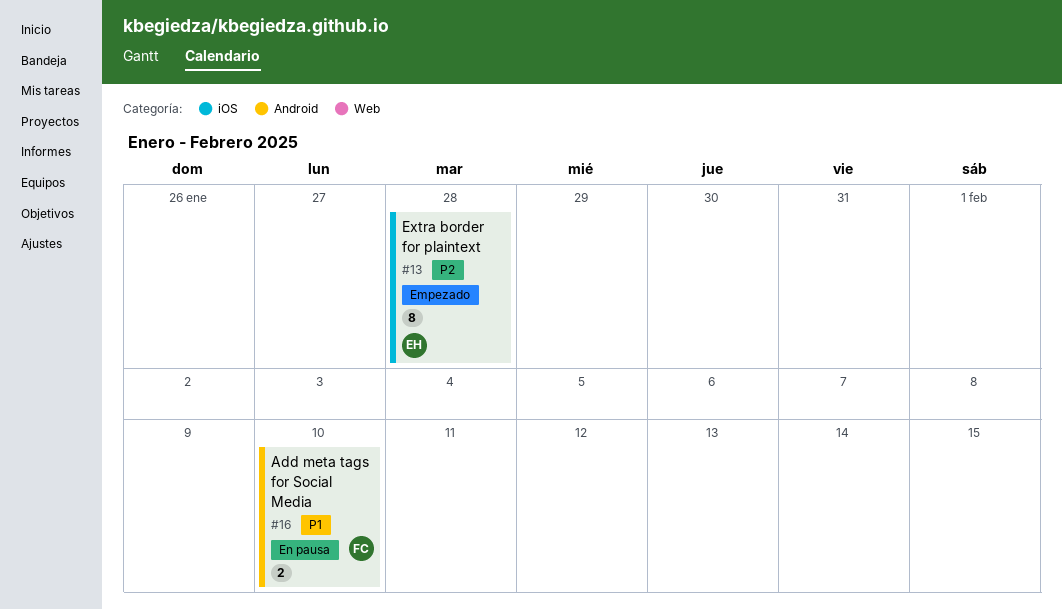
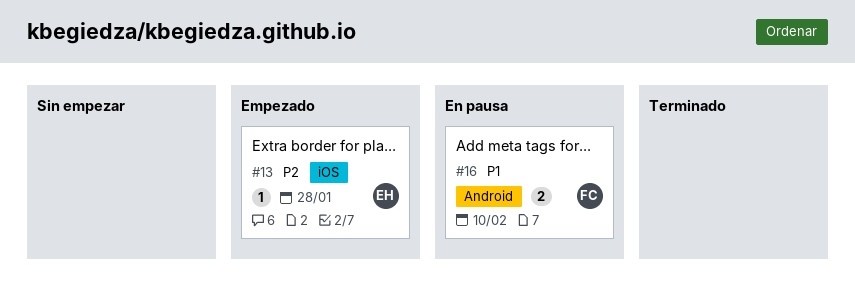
#13, estimate: 8 -> 1

